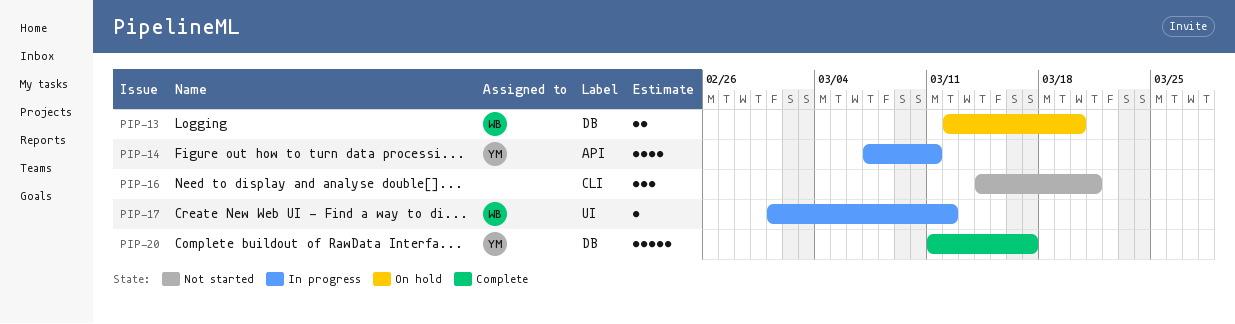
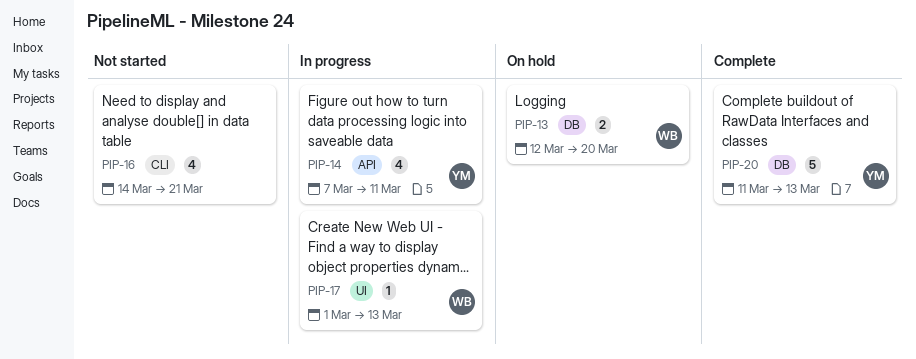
PIP-16, estimate: 3 -> 4
PIP-17, due: Mar 12 -> Mar 13
PIP-20, due: Mar 17 -> Mar 13

